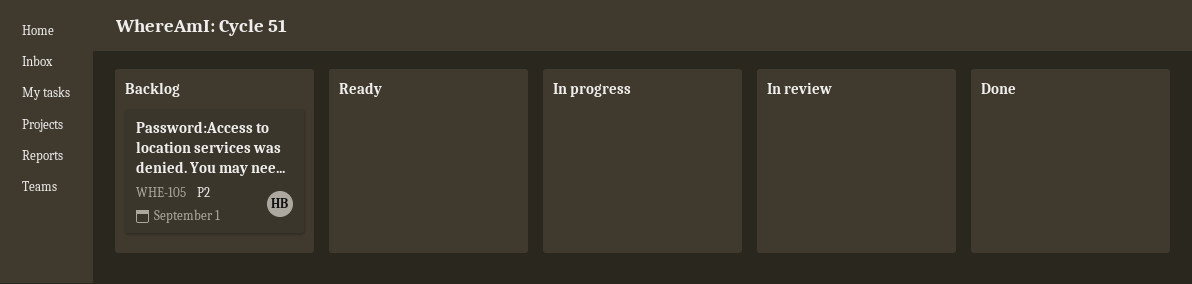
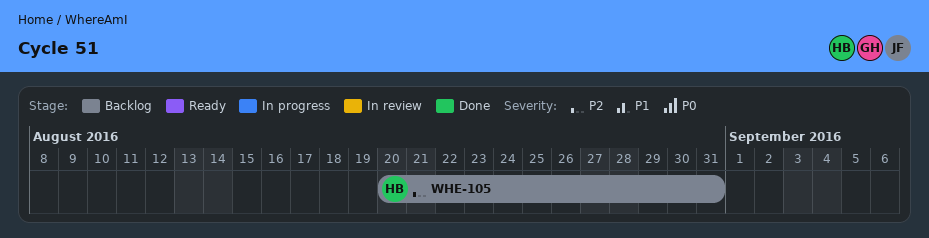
WHE-105, due: Sep 1 -> Aug 31

